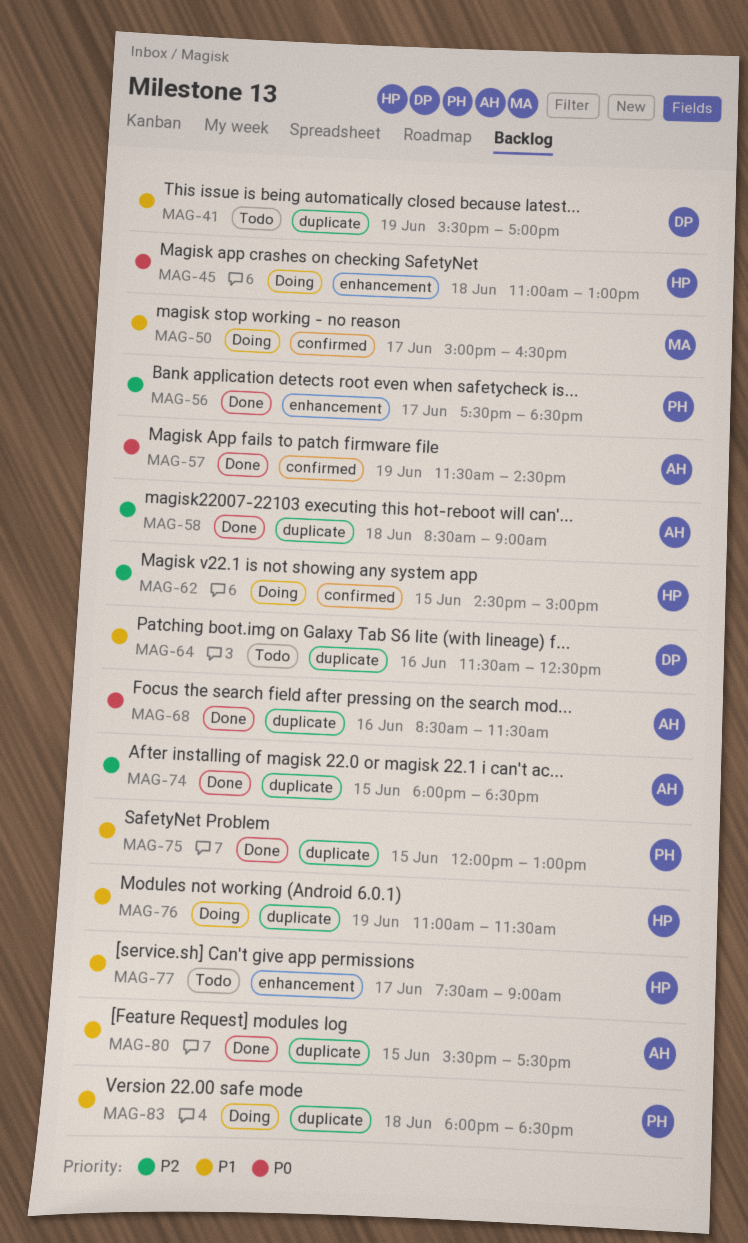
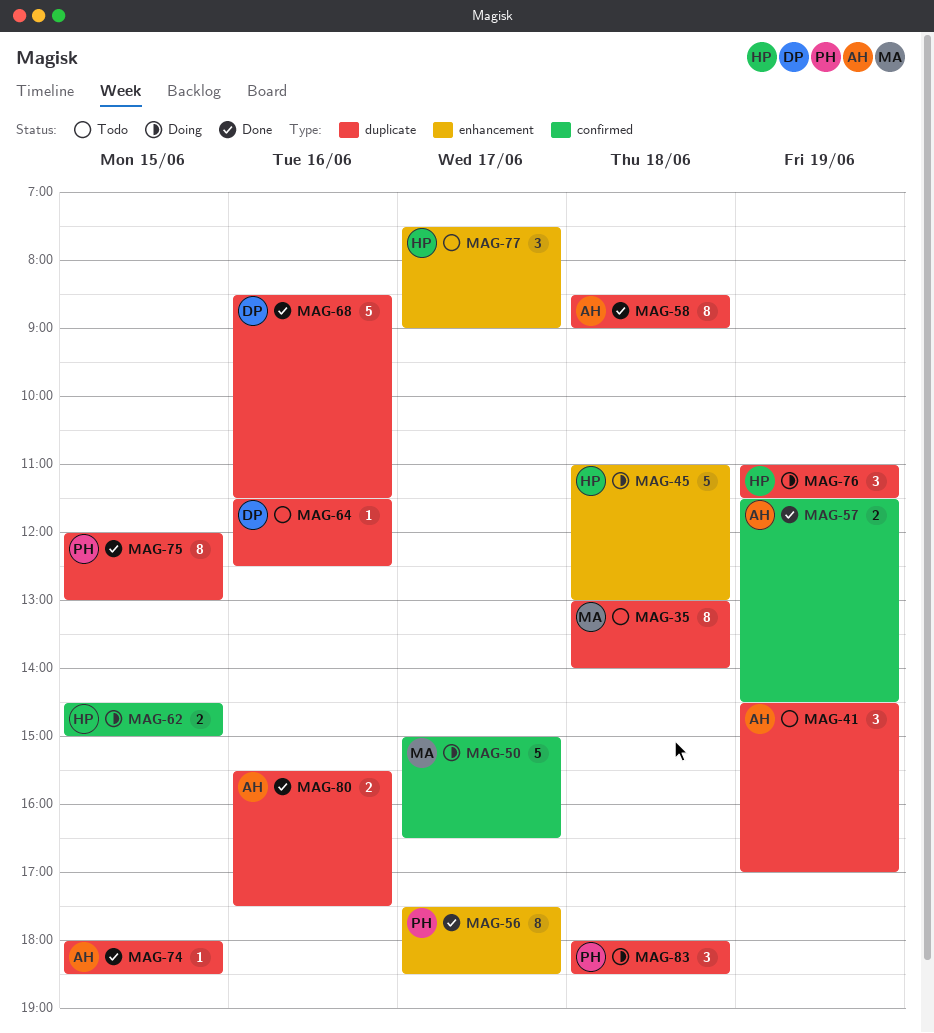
MAG-35: none -> present
MAG-41, owner: DP -> AH
MAG-41, begins: 15:30 -> 14:30
MAG-68, owner: AH -> DP
MAG-80, day: Jun 15 -> Jun 16

